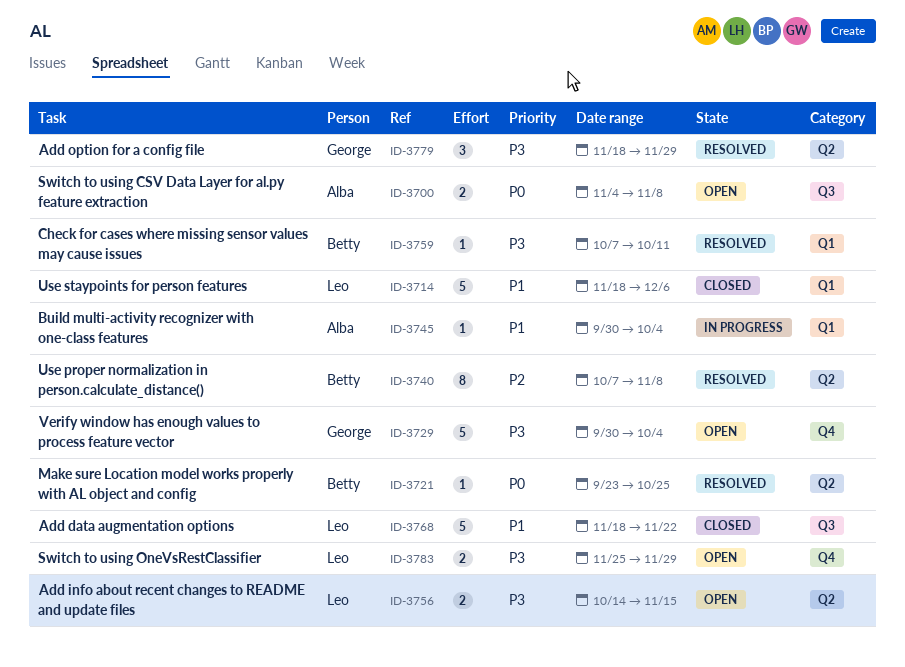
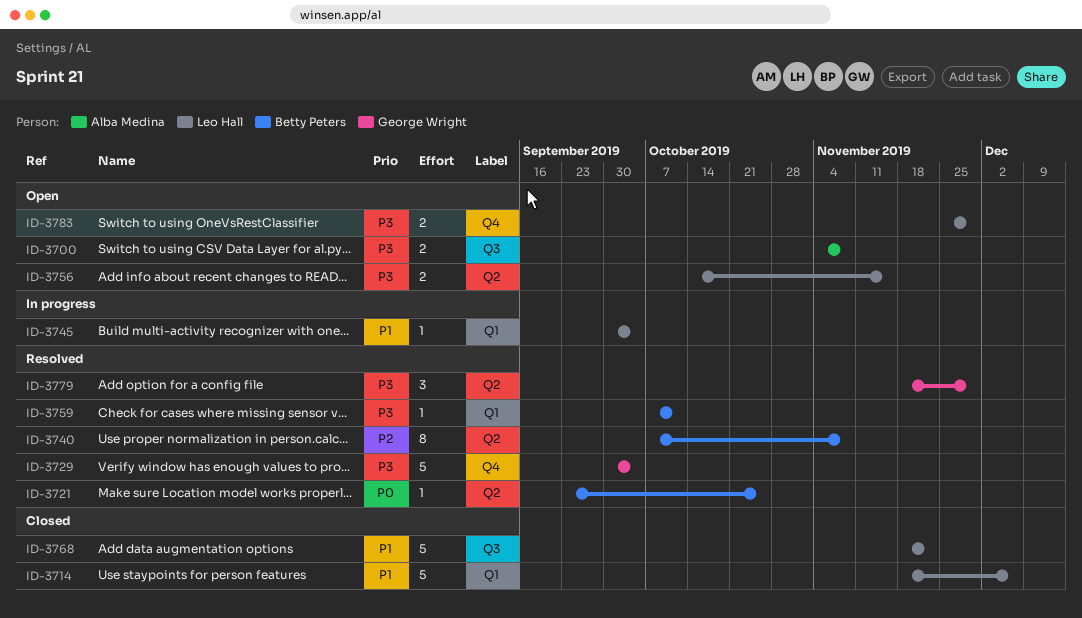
ID-3700, priority: P0 -> P3
ID-3729, status: Open -> Resolved
ID-3745, owner: Alba Medina -> Leo Hall

